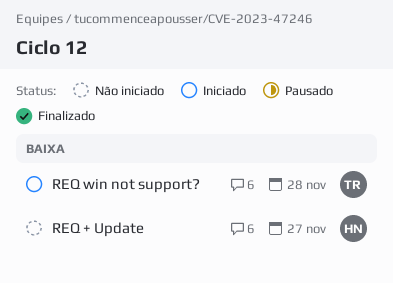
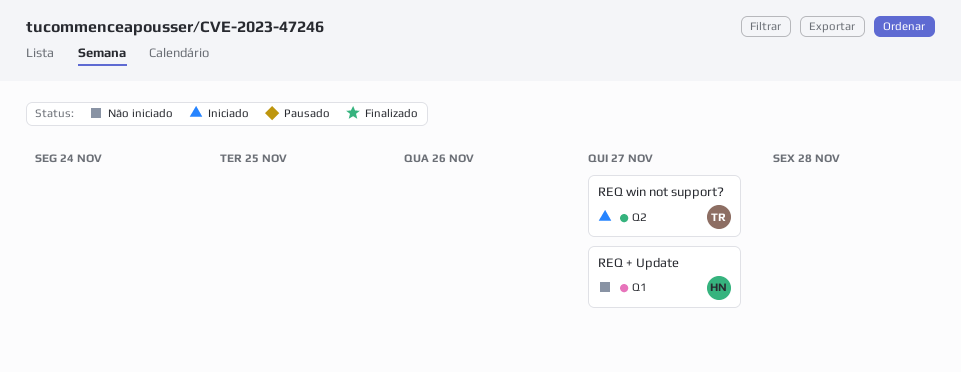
REQ win not support?, due: Nov 28 -> Nov 27

